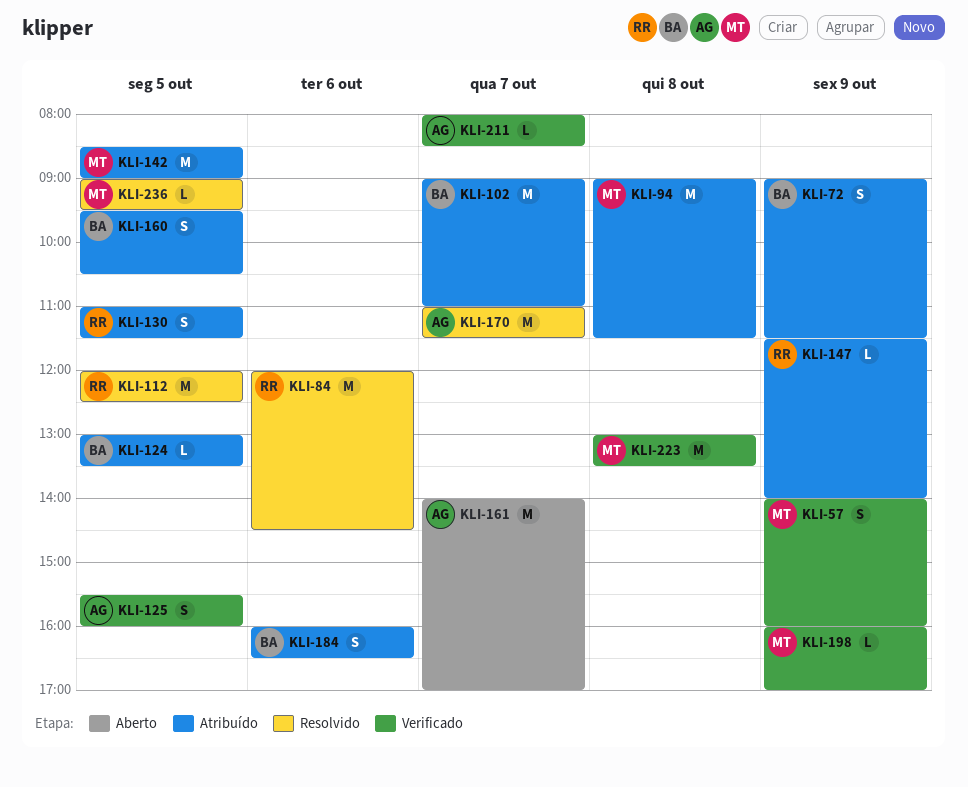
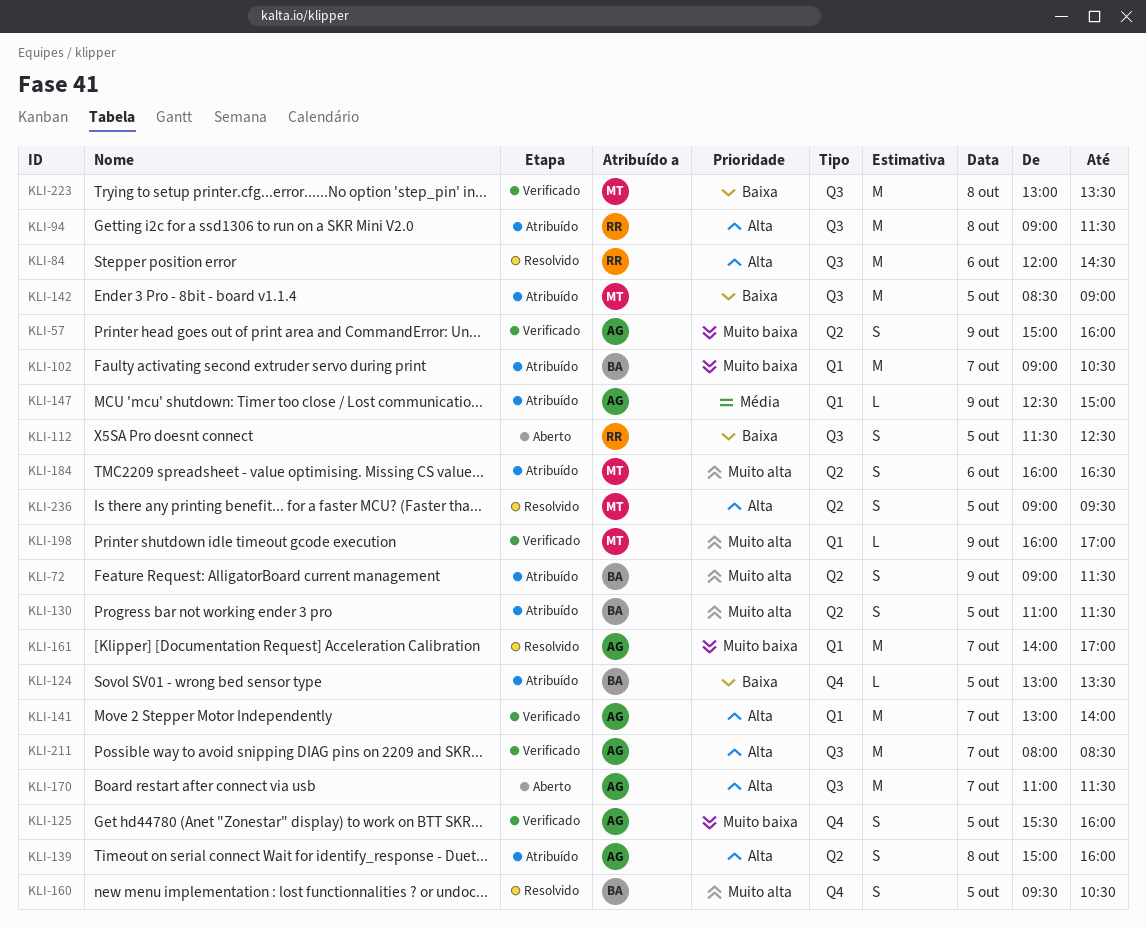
KLI-57, owner: MT -> AG
KLI-57, begins: 14:00 -> 15:00
KLI-94, owner: MT -> RR
KLI-102, ends: 11:00 -> 10:30
KLI-112, status: Resolvido -> Aberto
KLI-112, estimate: M -> S
KLI-112, begins: 12:00 -> 11:30
KLI-130, owner: RR -> BA
KLI-139: none -> present
KLI-141: none -> present
KLI-147, owner: RR -> AG
KLI-147, begins: 11:30 -> 12:30
KLI-147, ends: 14:00 -> 15:00
KLI-160, status: Atribuído -> Resolvido
KLI-161, status: Aberto -> Resolvido
KLI-170, status: Resolvido -> Aberto
KLI-184, owner: BA -> MT
KLI-211, estimate: L -> M
KLI-236, estimate: L -> S

